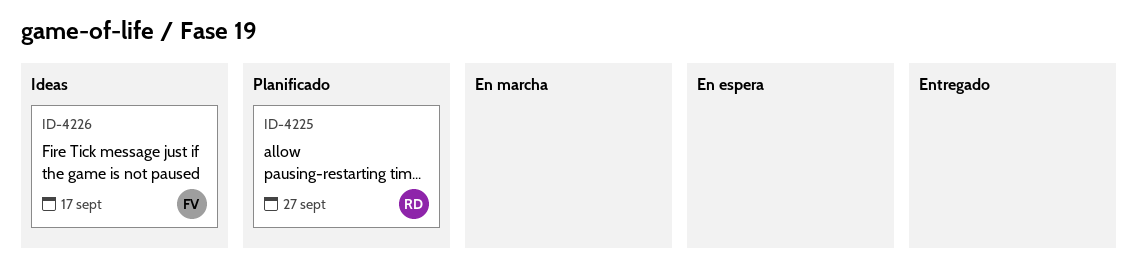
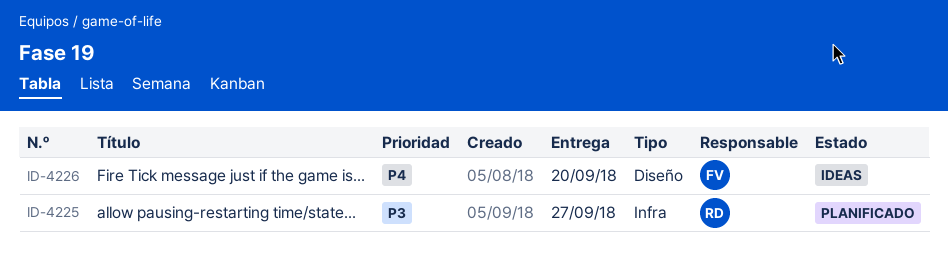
ID-4226, due: Sep 17 -> Sep 20

